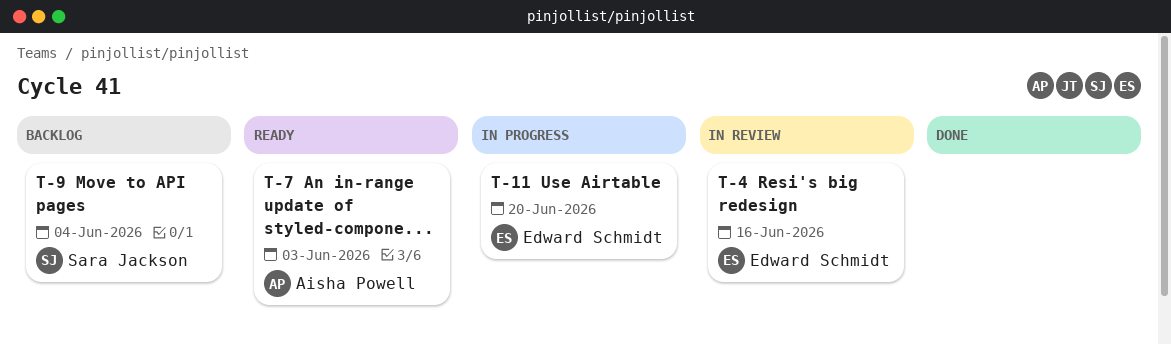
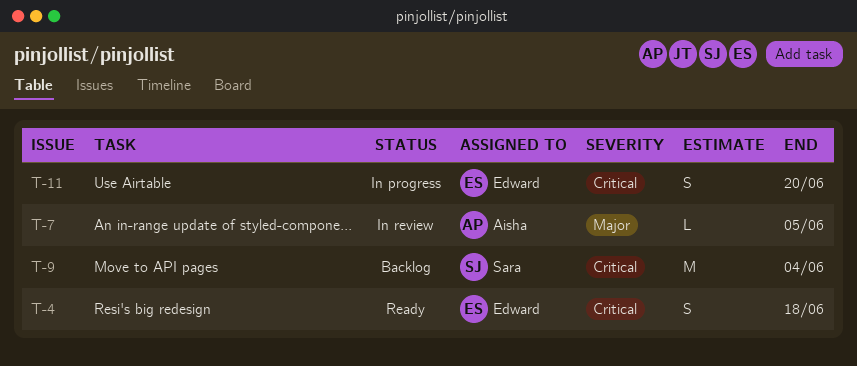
T-4, status: In review -> Ready
T-4, due: Jun 16 -> Jun 18
T-7, status: Ready -> In review
T-7, due: Jun 3 -> Jun 5

